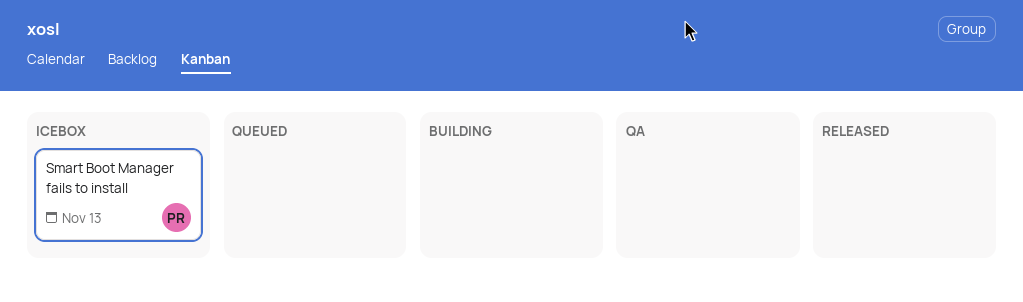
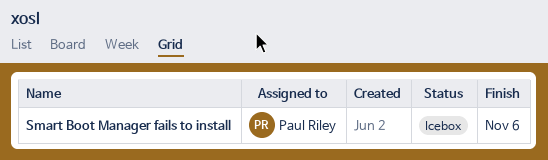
Smart Boot Manager fails to install, due: Nov 13 -> Nov 6

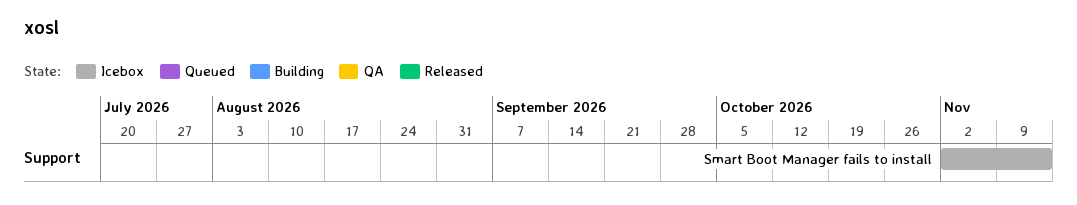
Smart Boot Manager fails to install, due: Nov 6 -> Nov 13

